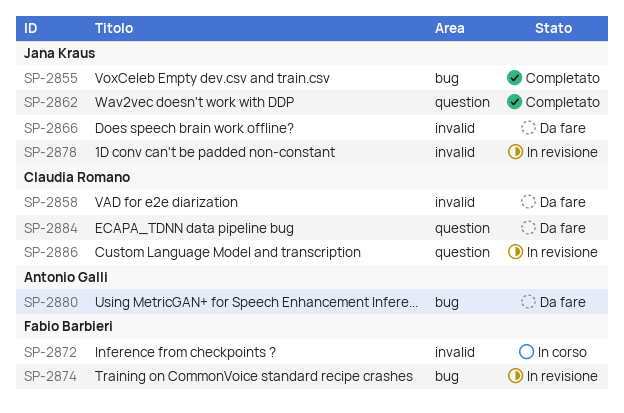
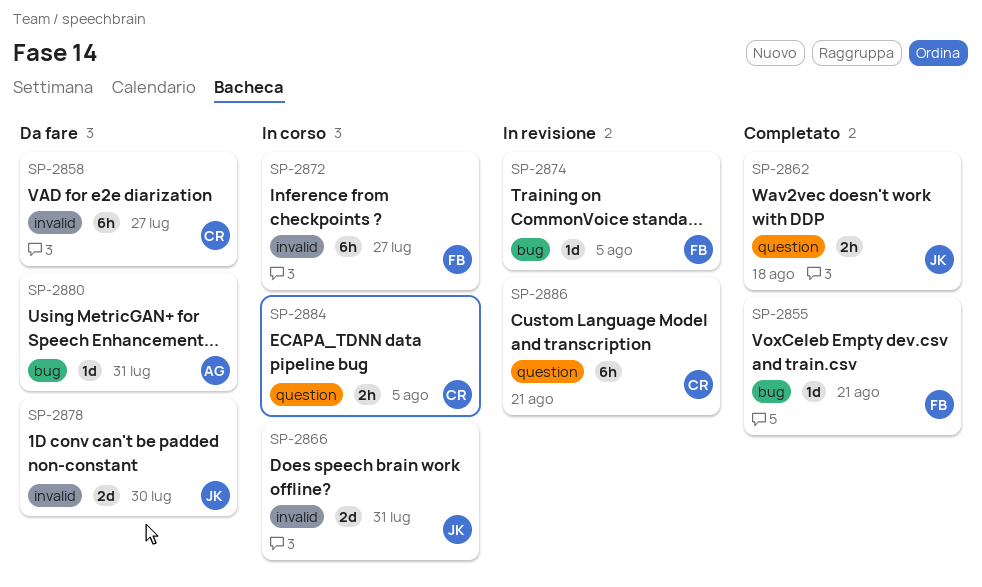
SP-2855, owner: Jana Kraus -> Fabio Barbieri
SP-2866, status: Da fare -> In corso
SP-2878, status: In revisione -> Da fare
SP-2884, status: Da fare -> In corso

